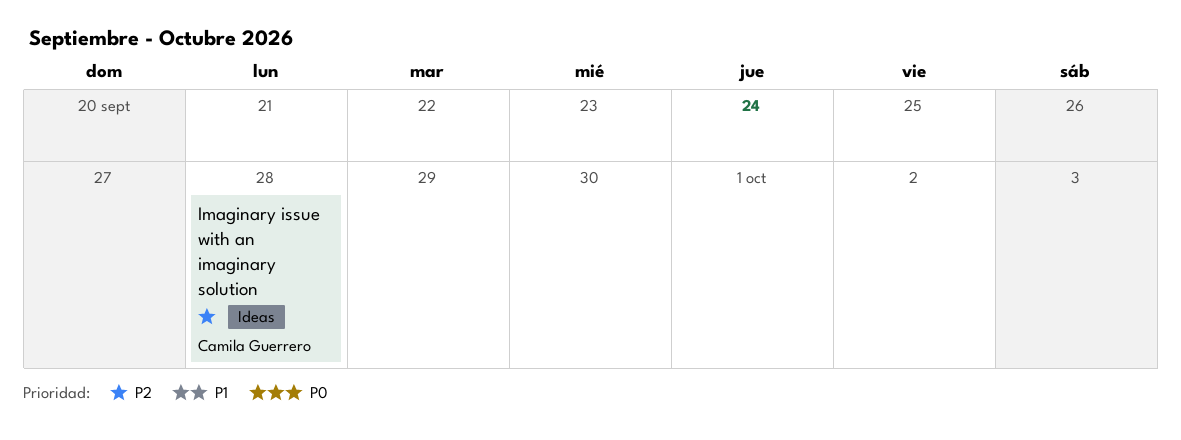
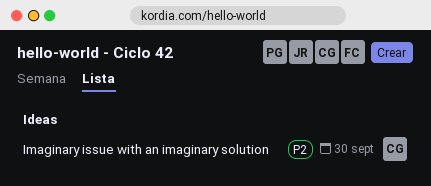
Imaginary issue with an imaginary solution, due: Sep 28 -> Sep 30

